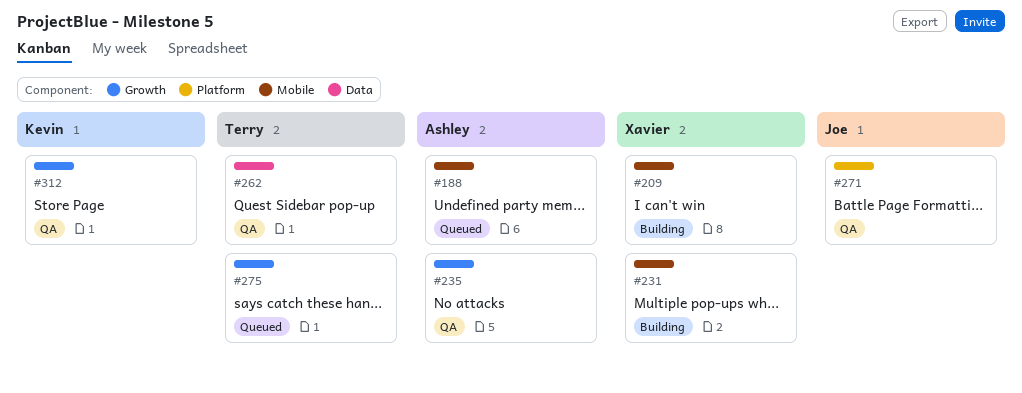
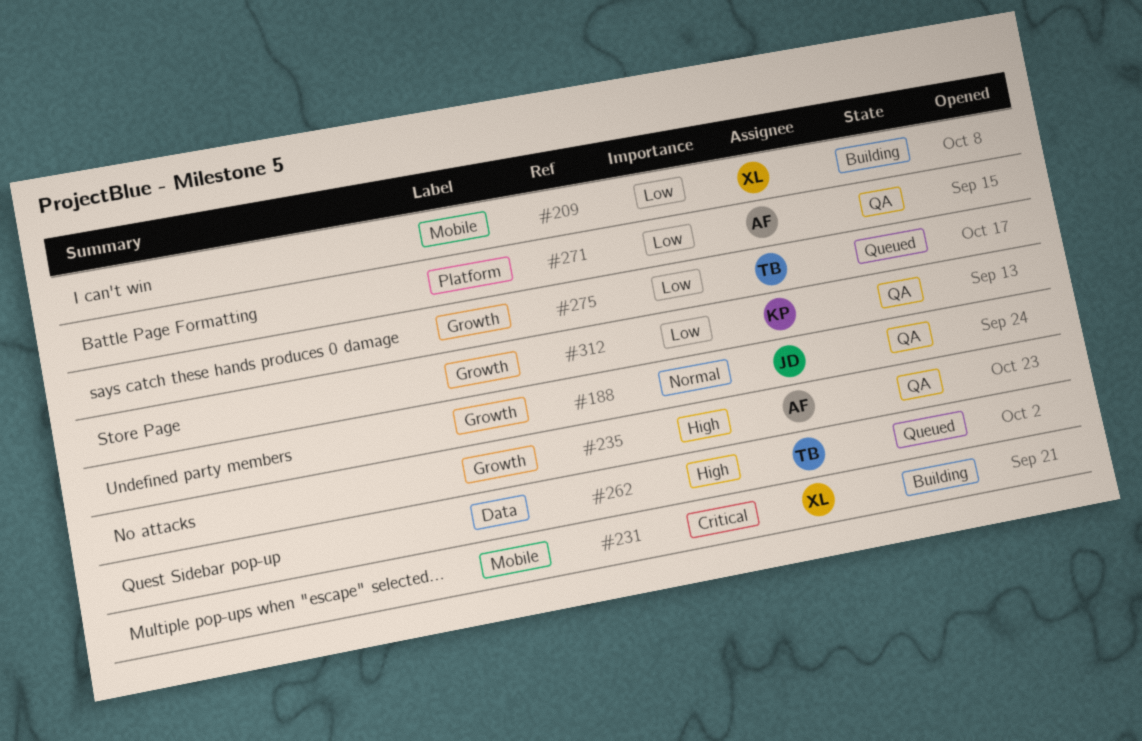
#188, status: Queued -> QA
#188, owner: Ashley -> Joe
#188, label: Mobile -> Growth
#262, status: QA -> Queued
#271, owner: Joe -> Ashley

